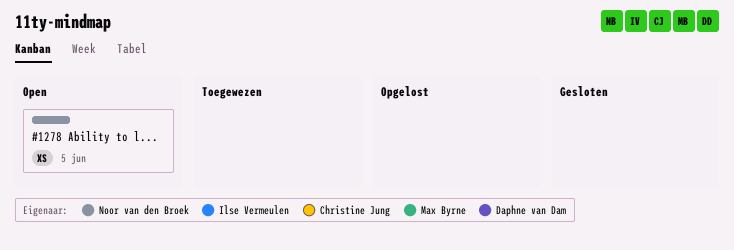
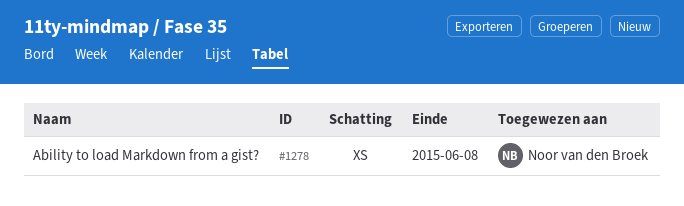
#1278, due: Jun 5 -> Jun 8

